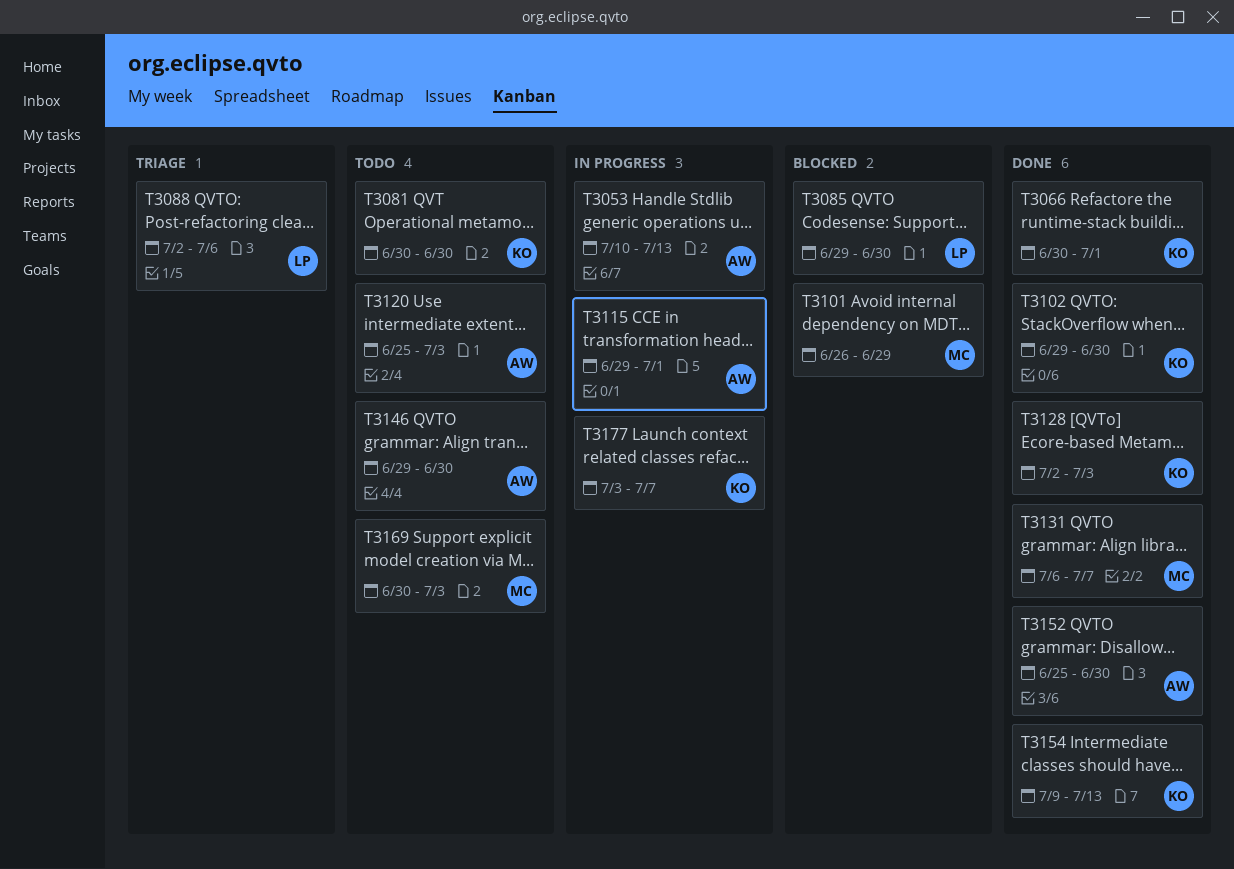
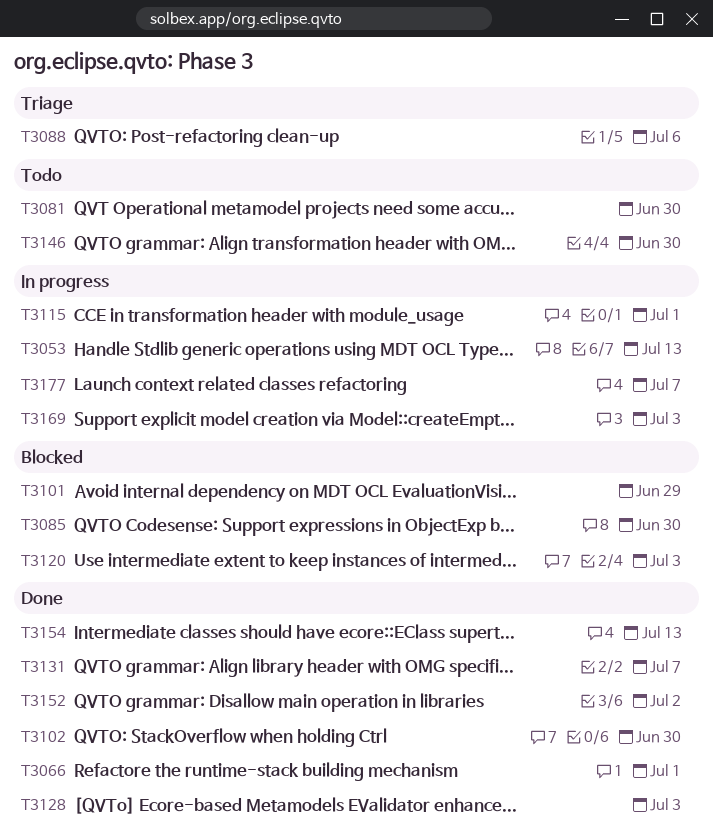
T3120, status: Todo -> Blocked
T3152, due: Jun 30 -> Jul 2
T3169, status: Todo -> In progress

